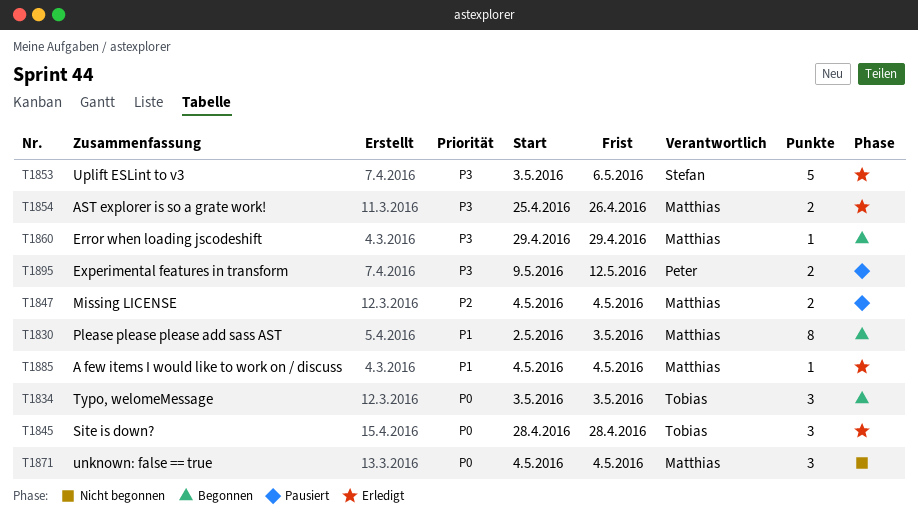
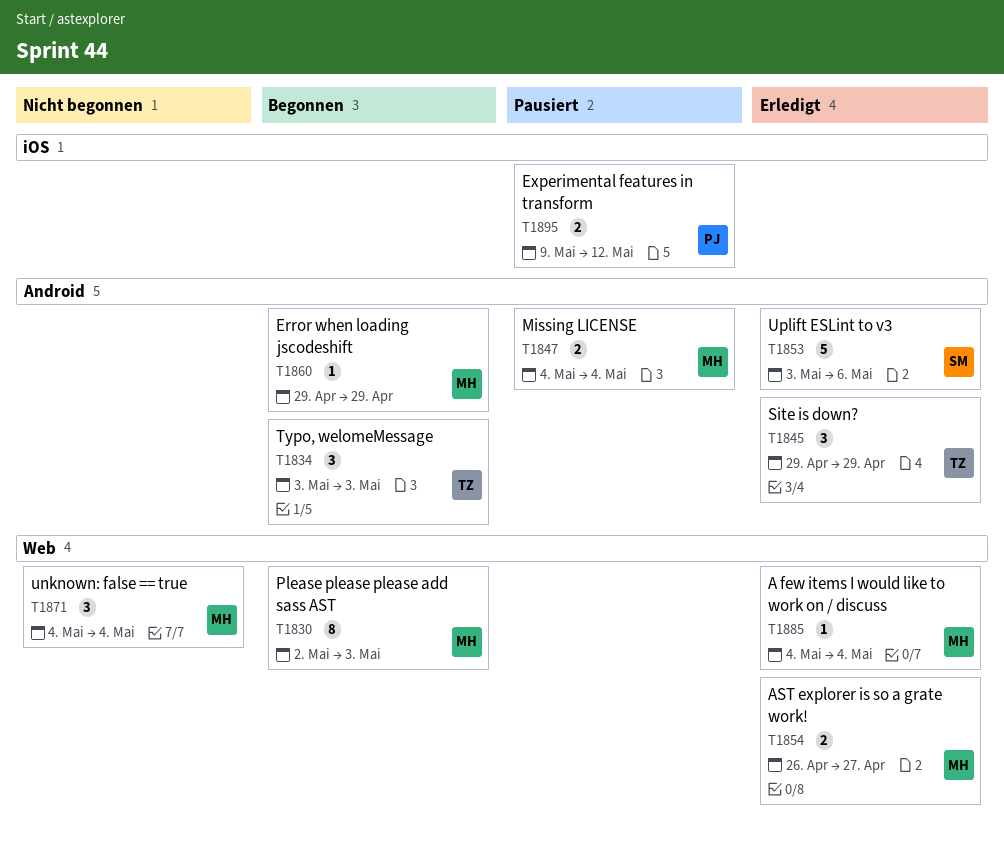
T1845, start: Apr 28 -> Apr 29
T1845, due: Apr 28 -> Apr 29
T1854, start: Apr 25 -> Apr 26
T1854, due: Apr 26 -> Apr 27

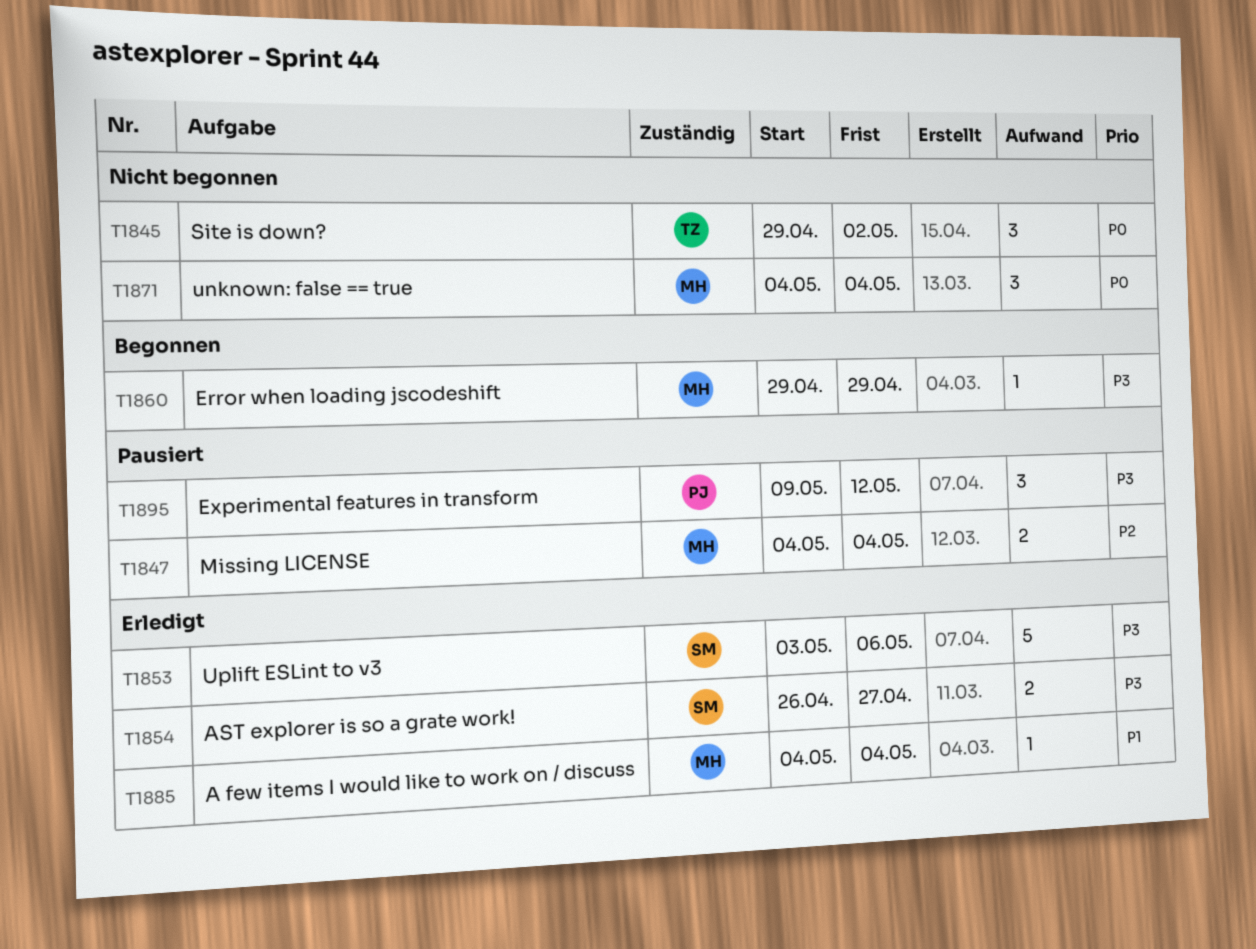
T1830: present -> none
T1834: present -> none
T1845, status: Erledigt -> Nicht begonnen
T1845, due: Apr 29 -> May 2
T1854, owner: MH -> SM
T1895, estimate: 2 -> 3

